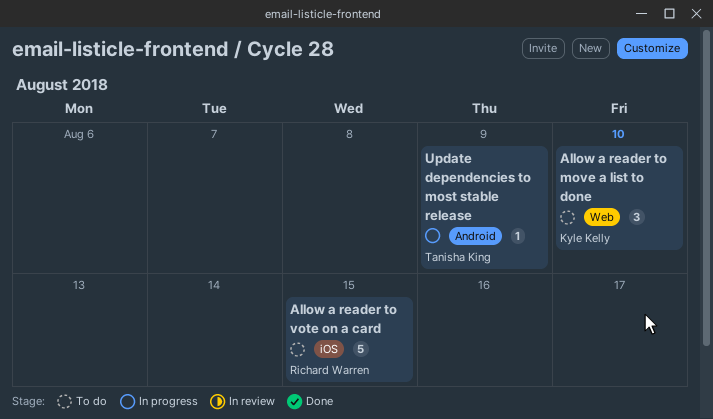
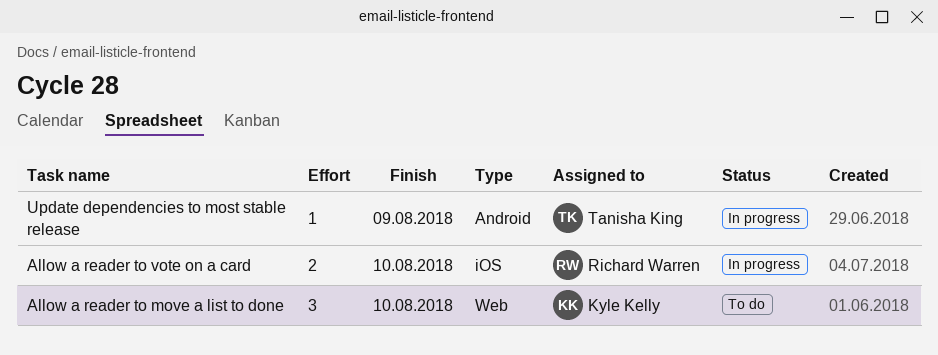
Allow a reader to vote on a card, status: To do -> In progress
Allow a reader to vote on a card, estimate: 5 -> 2
Allow a reader to vote on a card, due: Aug 15 -> Aug 10

